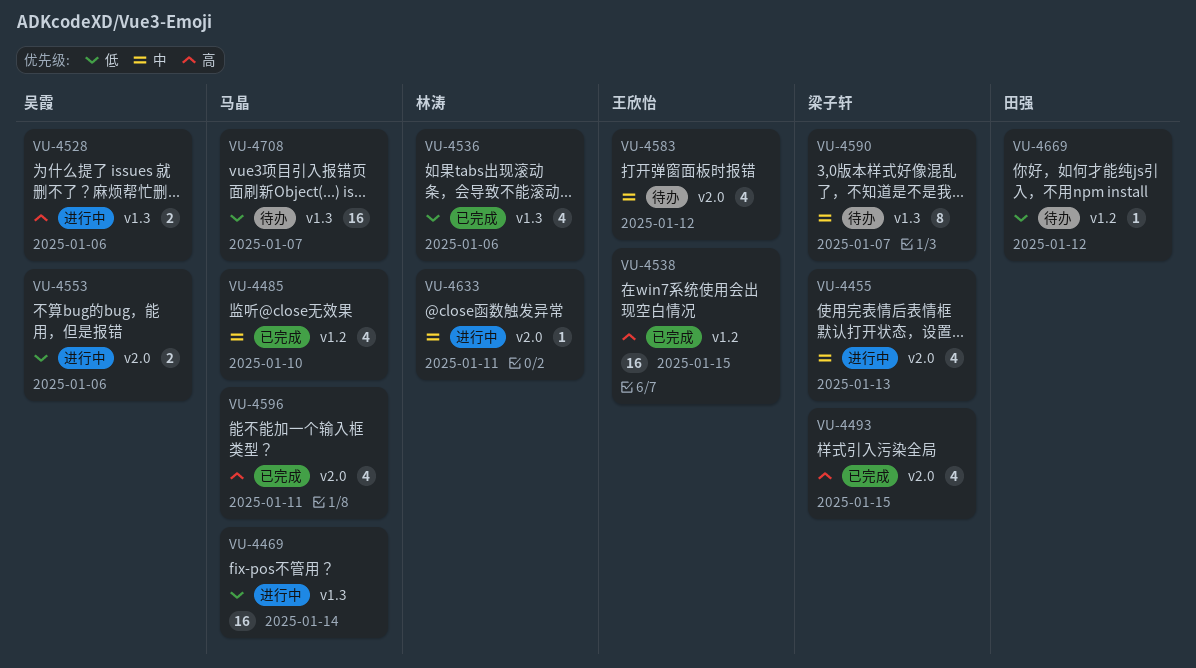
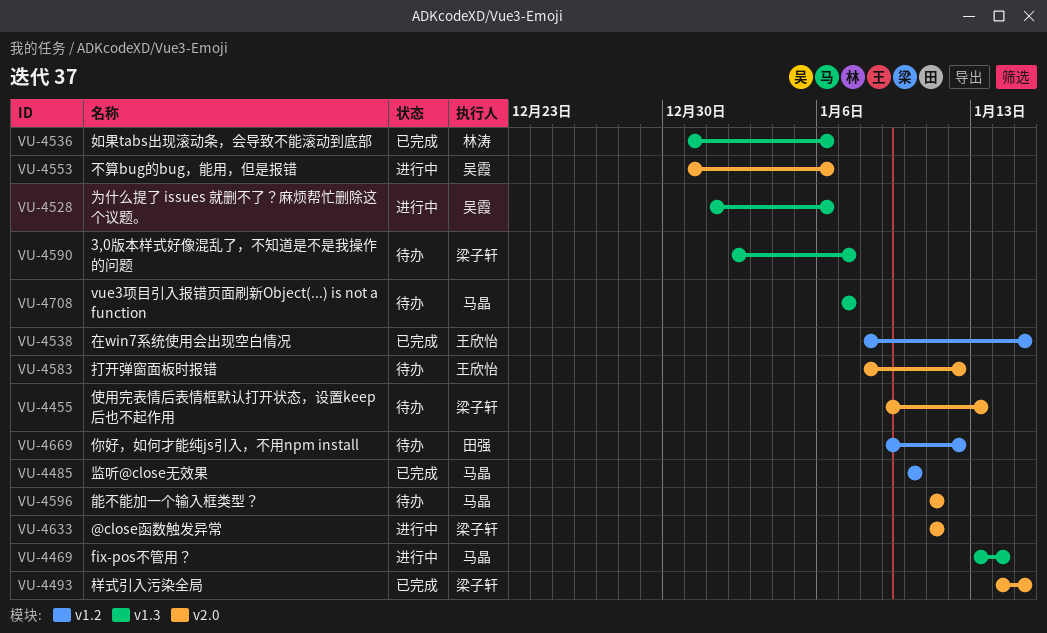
VU-4455, status: 进行中 -> 待办
VU-4596, status: 已完成 -> 待办
VU-4633, owner: 林涛 -> 梁子轩

